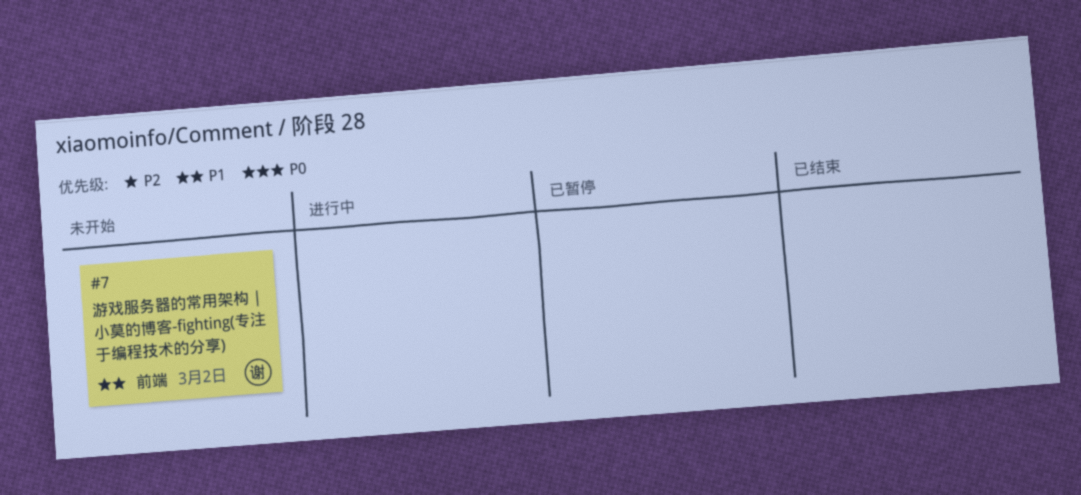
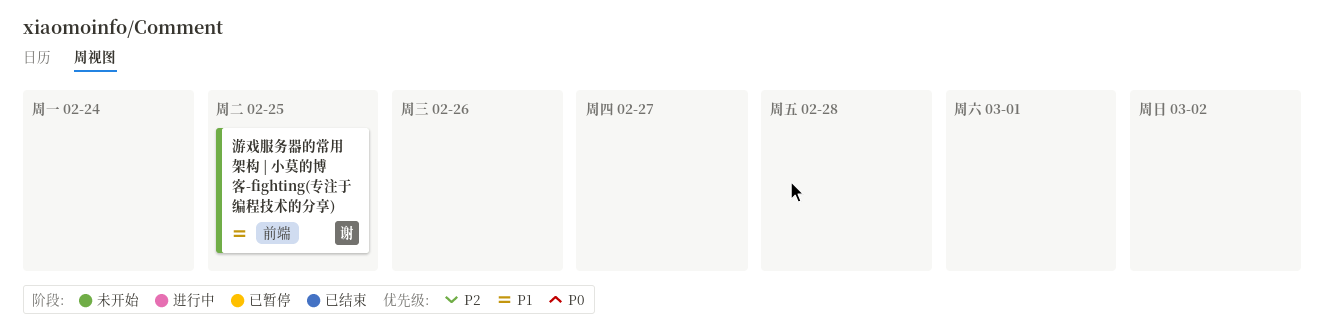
游戏服务器的常用架构 | 小莫的博客-fighting(专注于编程技术的分享), due: Mar 2 -> Feb 25

